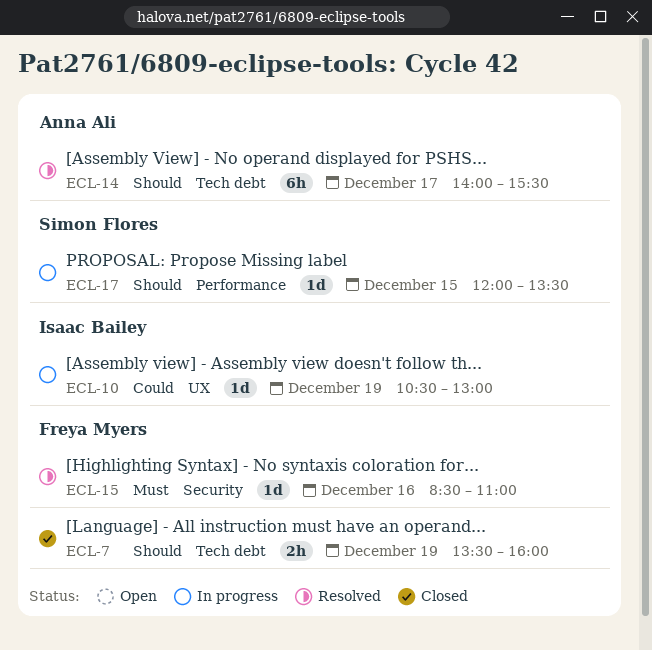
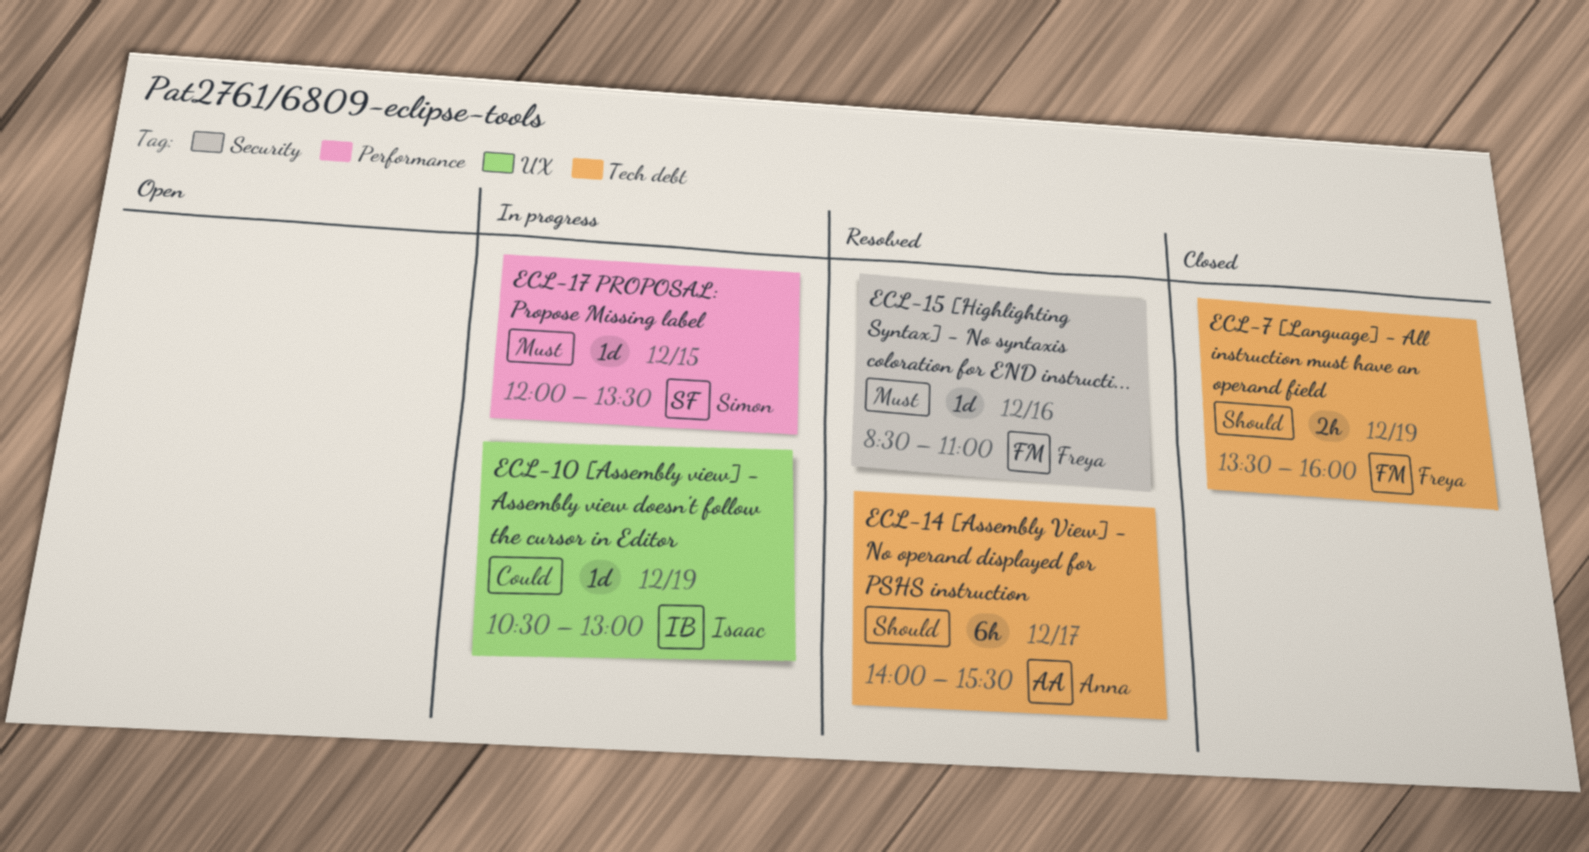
ECL-17, priority: Should -> Must

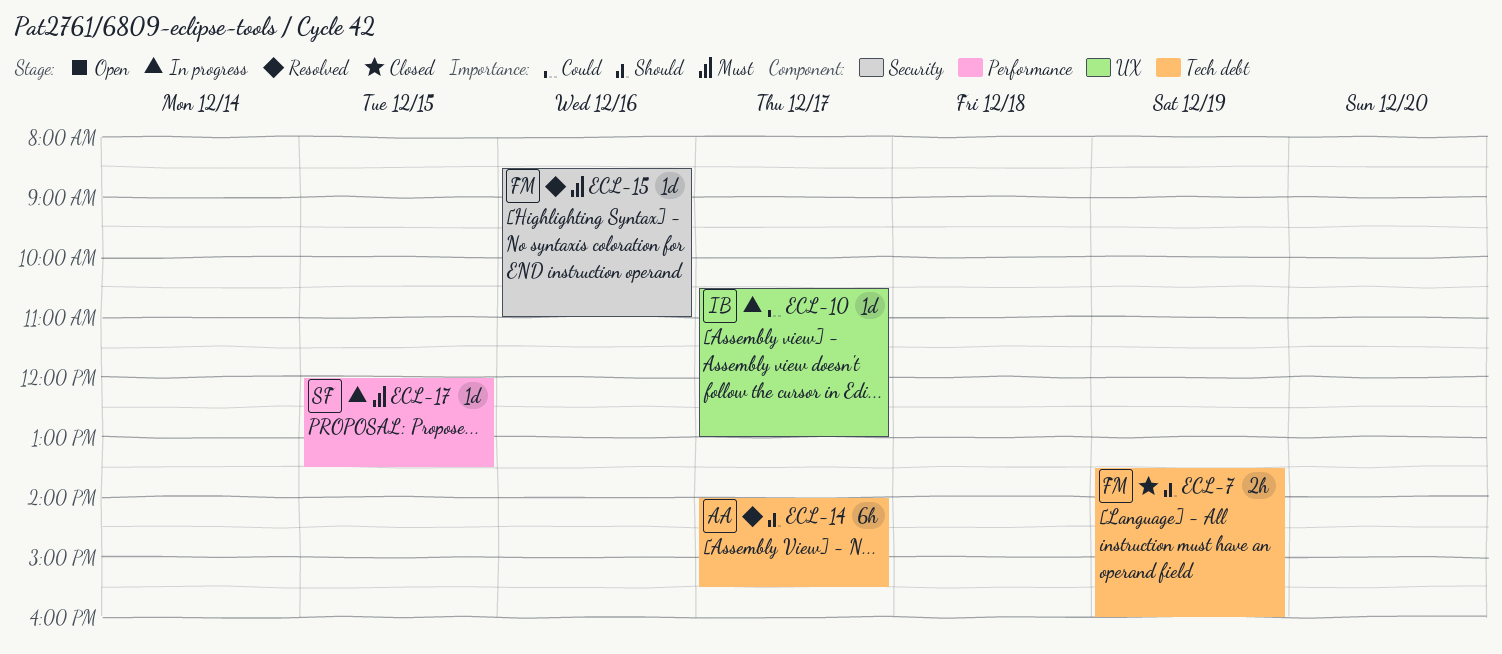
ECL-10, day: Dec 19 -> Dec 17

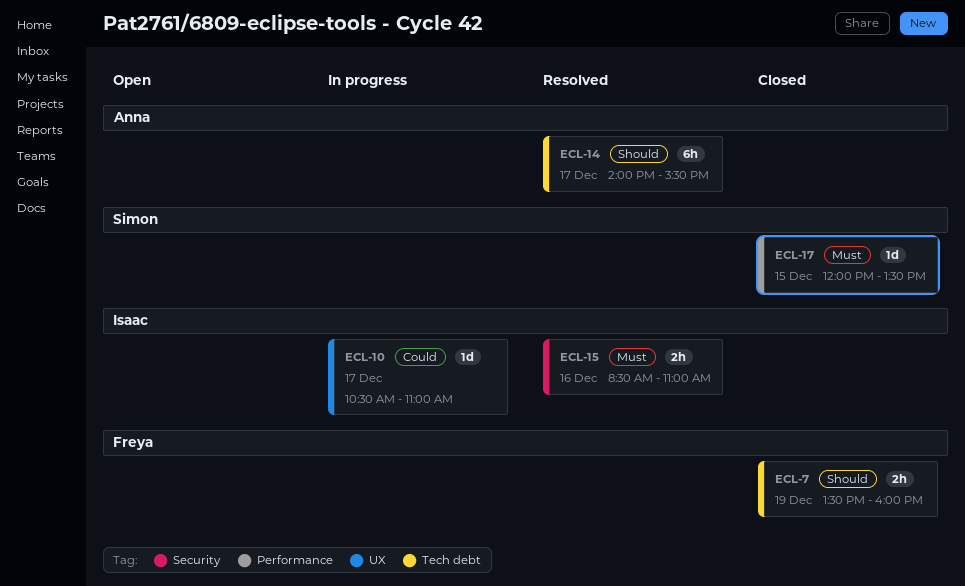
ECL-10, ends: 13:00 -> 11:00
ECL-15, owner: Freya -> Isaac
ECL-15, estimate: 1d -> 2h
ECL-17, status: In progress -> Closed

